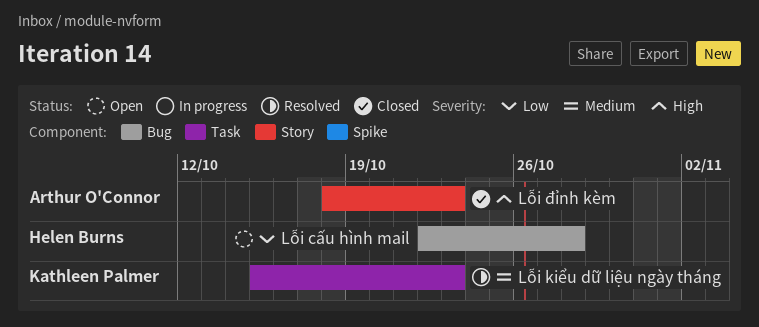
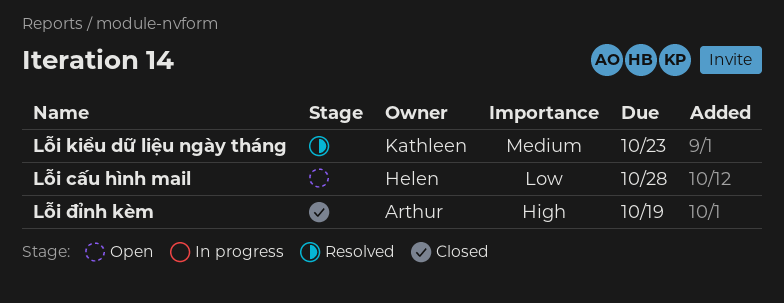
Lỗi đỉnh kèm, due: Oct 23 -> Oct 19

